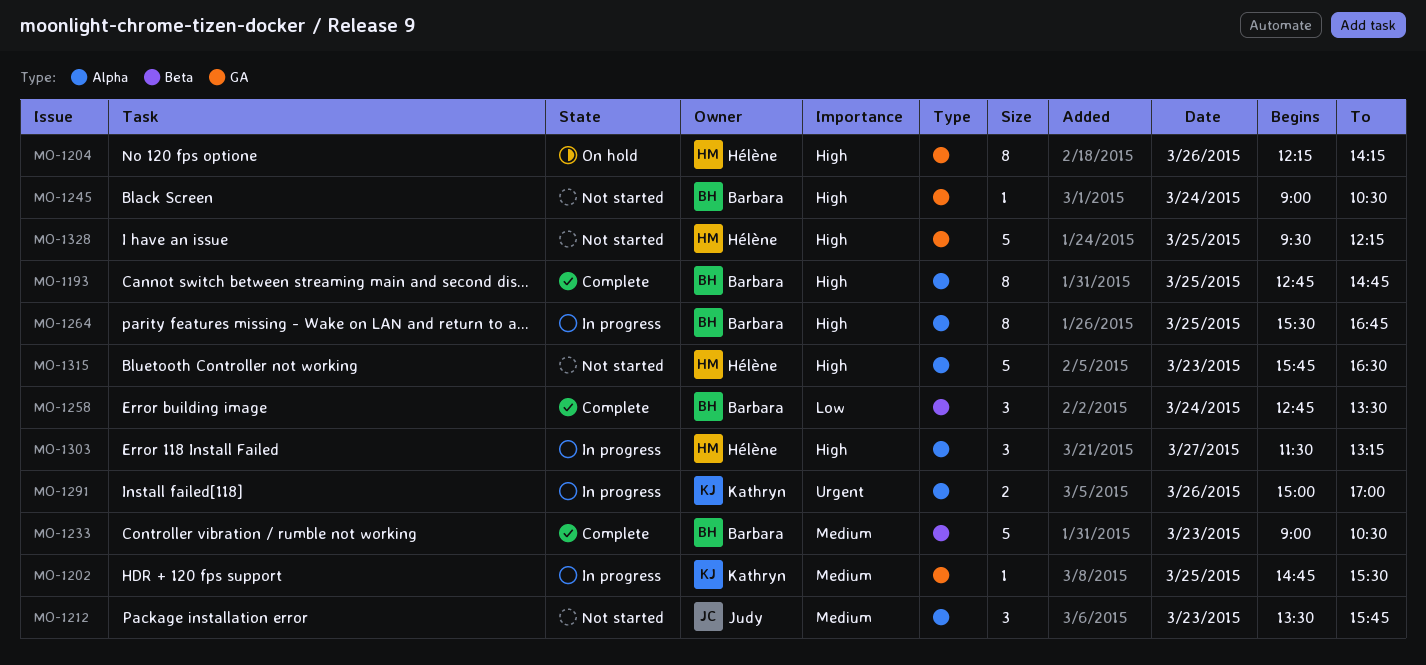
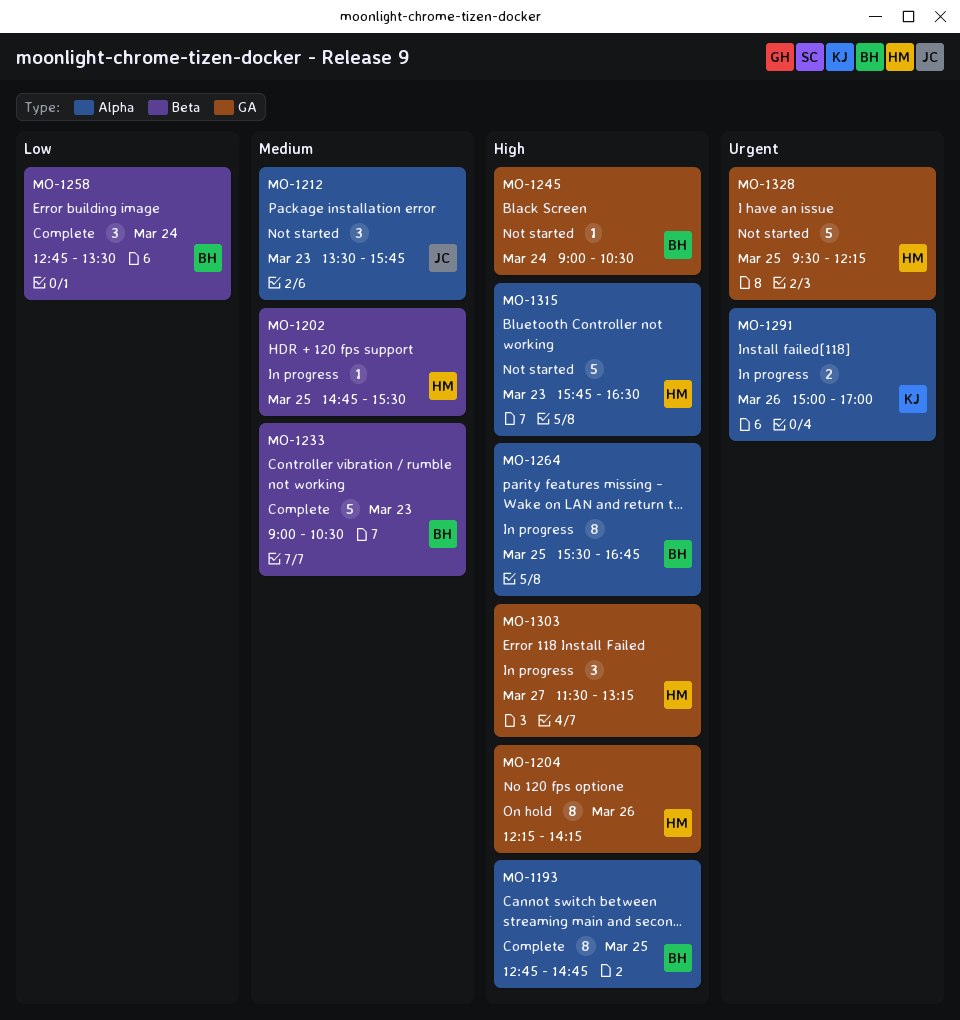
MO-1202, owner: Kathryn -> Hélène
MO-1202, label: GA -> Beta
MO-1303, label: Alpha -> GA
MO-1328, priority: High -> Urgent

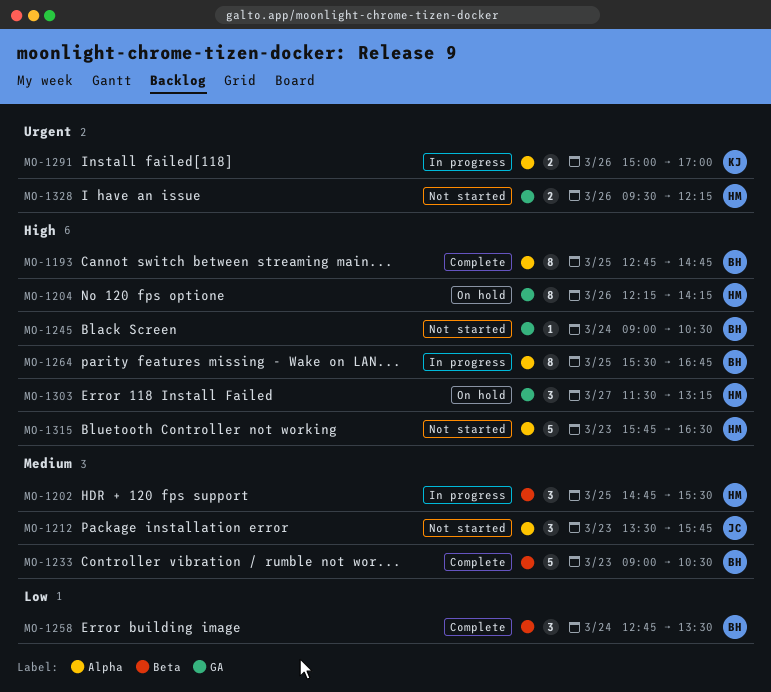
MO-1202, estimate: 1 -> 3
MO-1303, status: In progress -> On hold
MO-1328, estimate: 5 -> 2
MO-1328, day: Mar 25 -> Mar 26

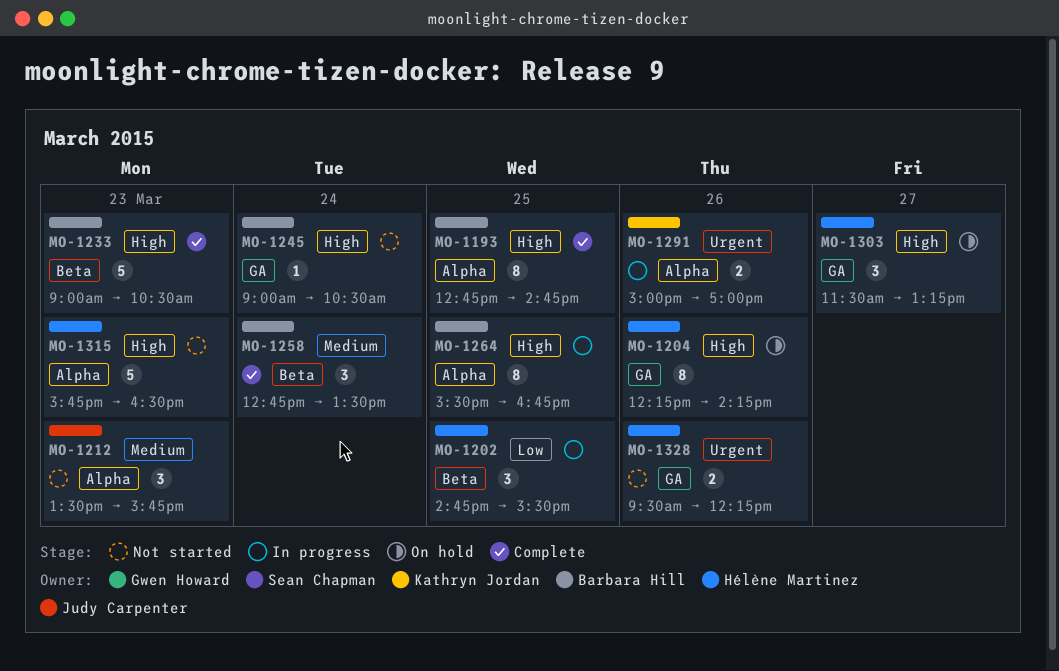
MO-1202, priority: Medium -> Low
MO-1233, priority: Medium -> High
MO-1258, priority: Low -> Medium

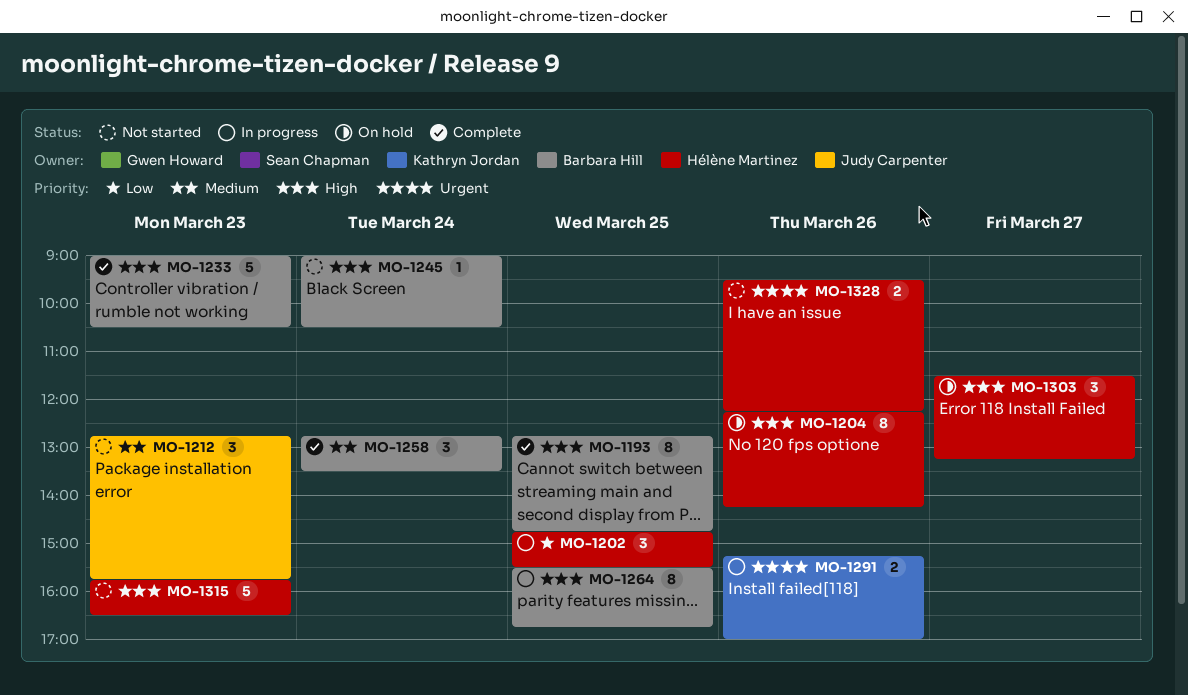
MO-1212, begins: 13:30 -> 12:45
MO-1291, begins: 15:00 -> 15:15

